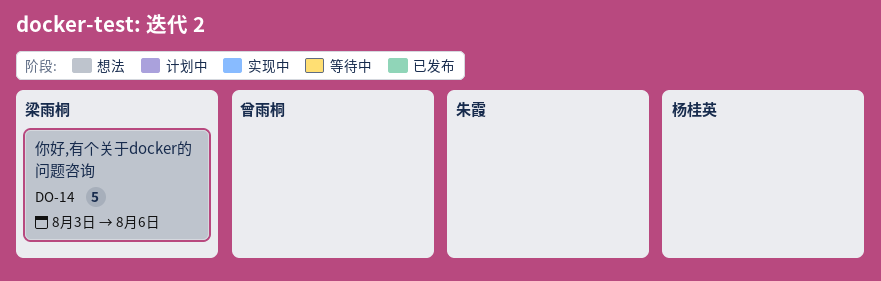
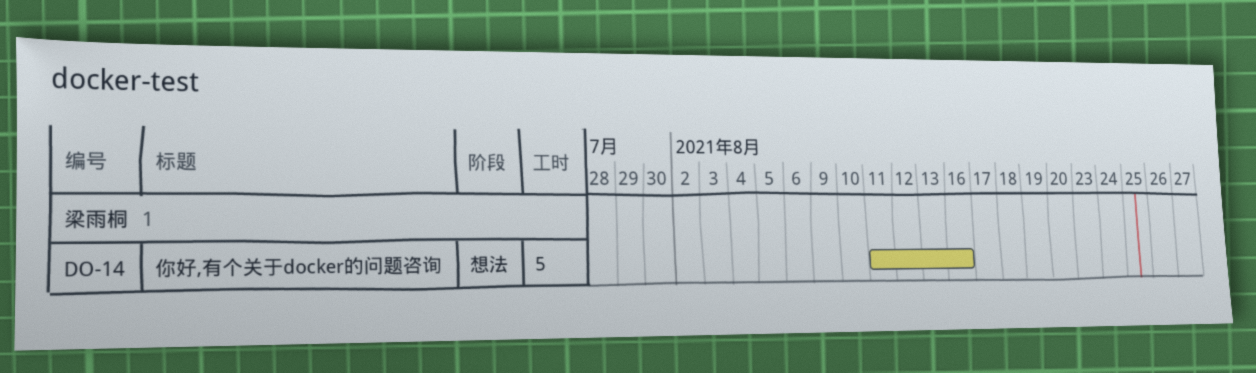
DO-14, start: Aug 3 -> Aug 11
DO-14, due: Aug 6 -> Aug 16

